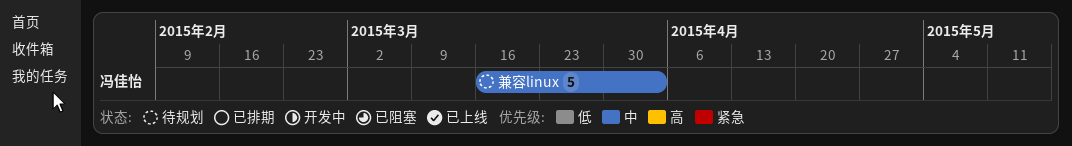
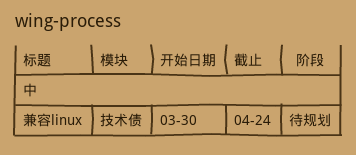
兼容linux, start: Mar 16 -> Mar 30
兼容linux, due: Apr 3 -> Apr 24

